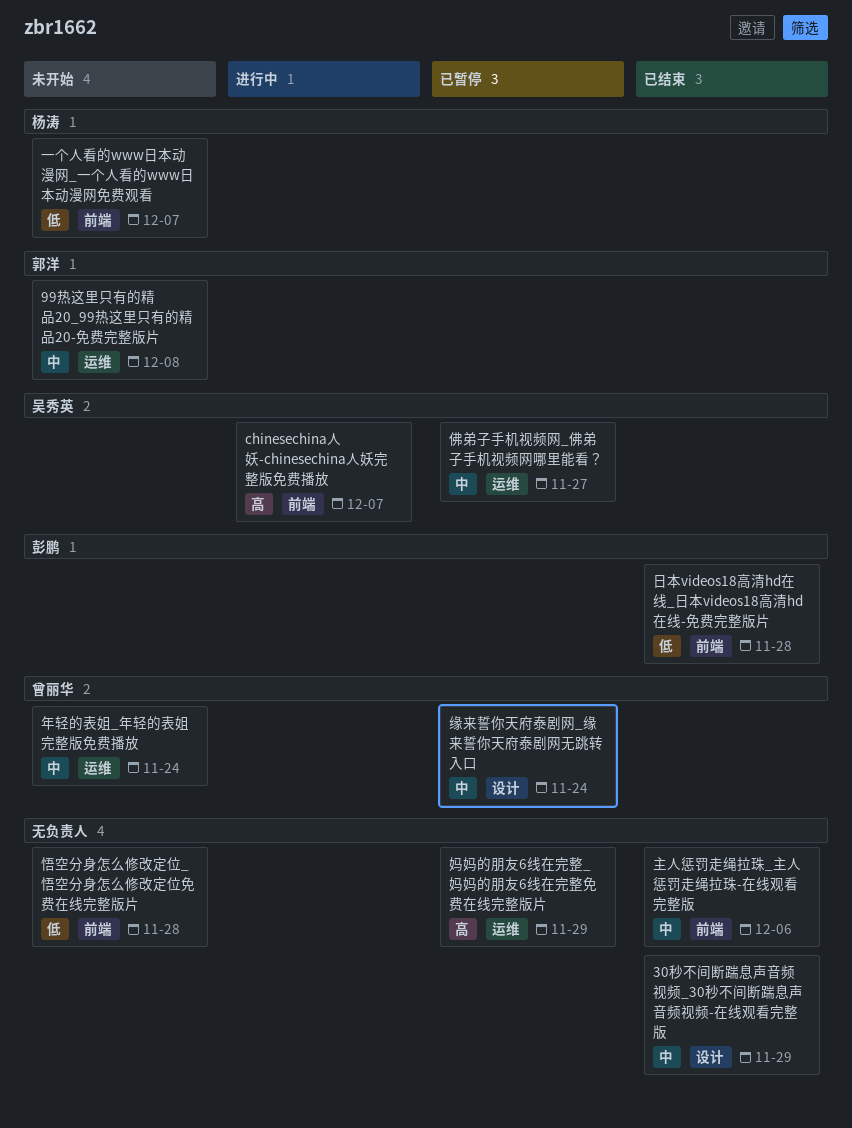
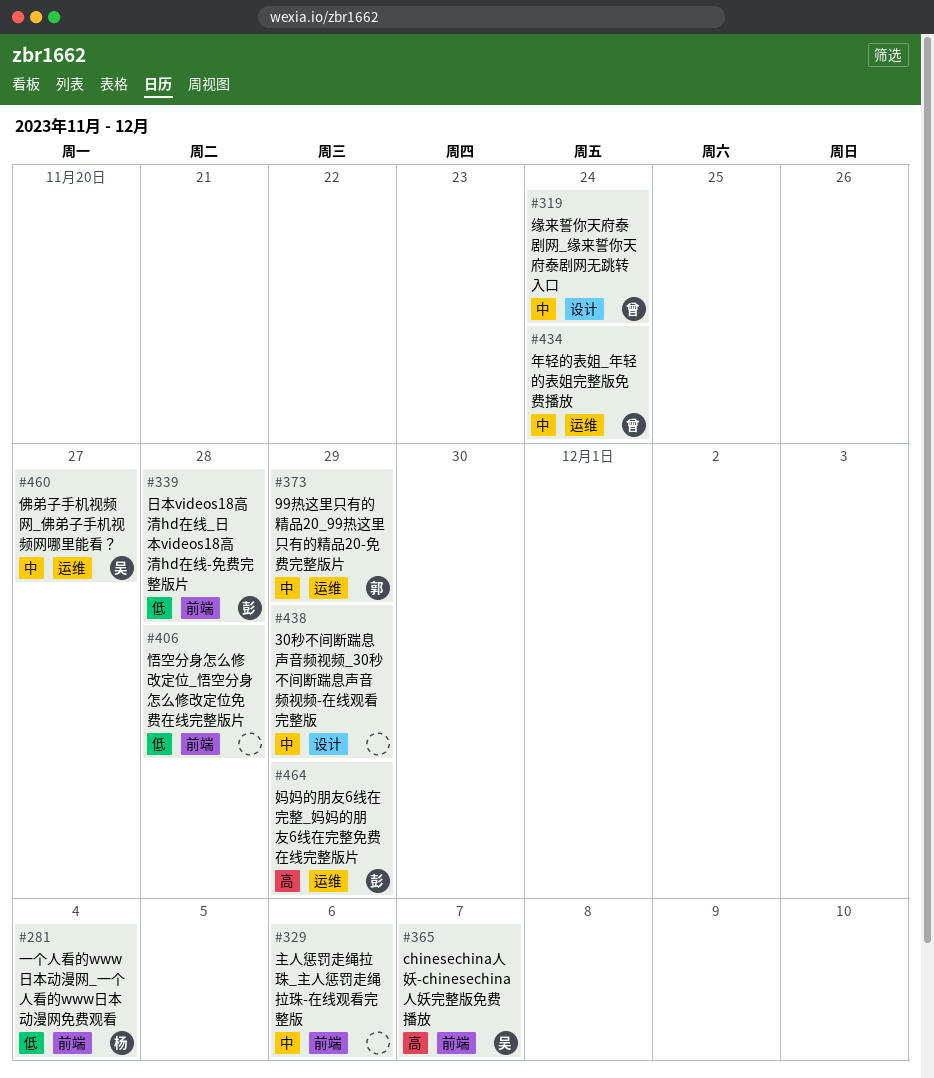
99热这里只有的精品20_99热这里只有的精品20-免费完整版片, due: Dec 8 -> Nov 29
一个人看的www日本动漫网_一个人看的www日本动漫网免费观看, due: Dec 7 -> Dec 4
妈妈的朋友6线在完整_妈妈的朋友6线在完整免费在线完整版片, owner: none -> 彭鹏

